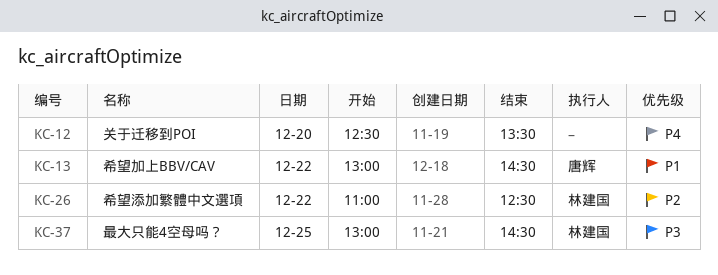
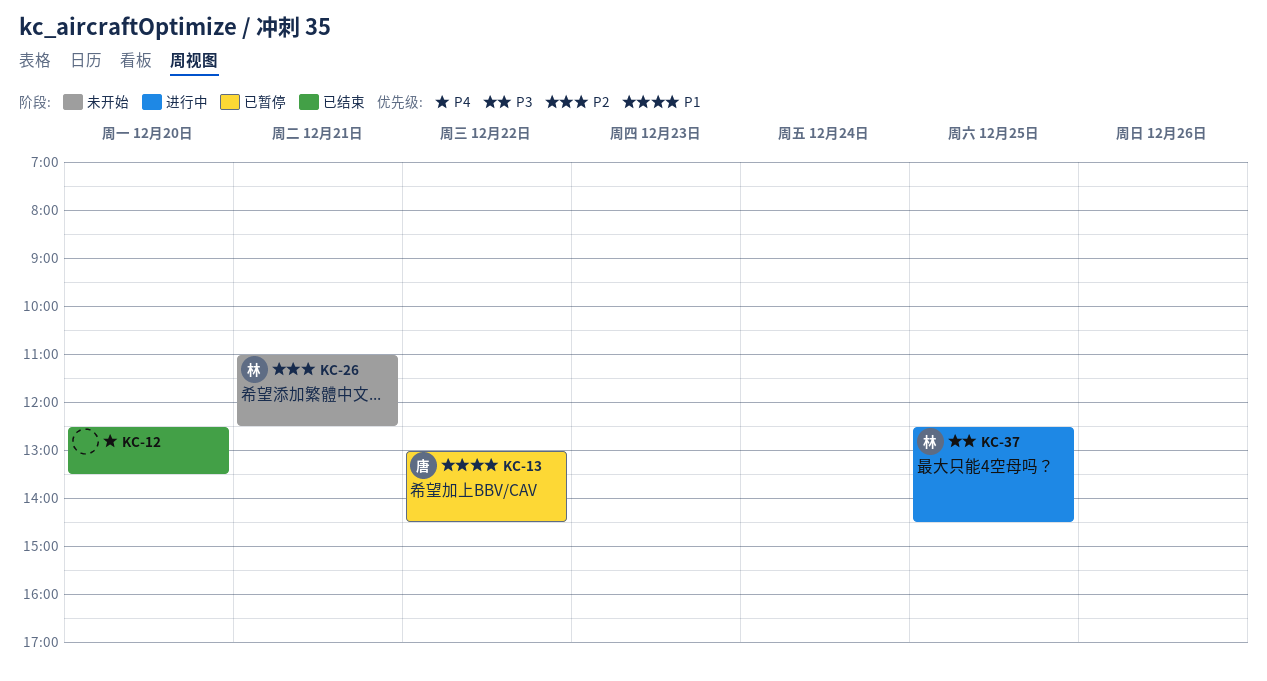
KC-26, day: Dec 22 -> Dec 21
KC-37, begins: 13:00 -> 12:30

